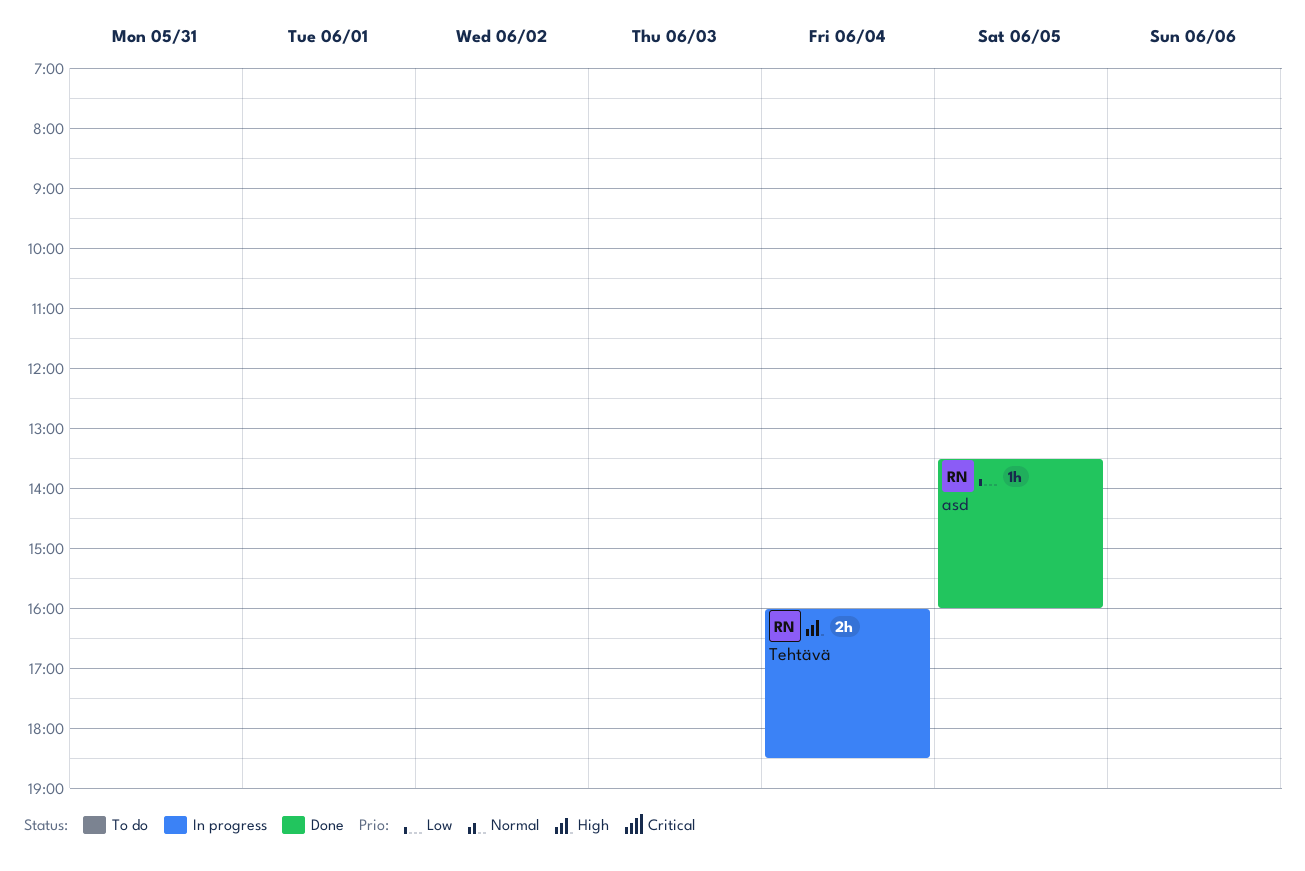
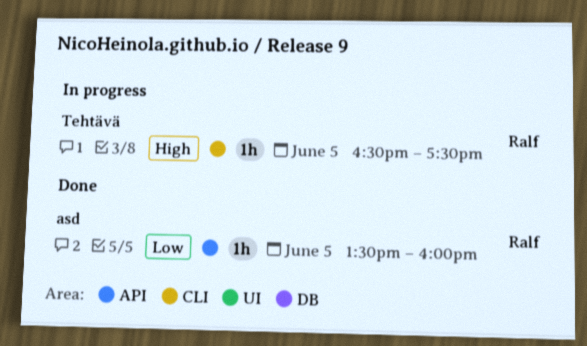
Tehtävä, estimate: 2h -> 1h
Tehtävä, day: Jun 4 -> Jun 5
Tehtävä, begins: 16:00 -> 16:30
Tehtävä, ends: 18:30 -> 17:30

